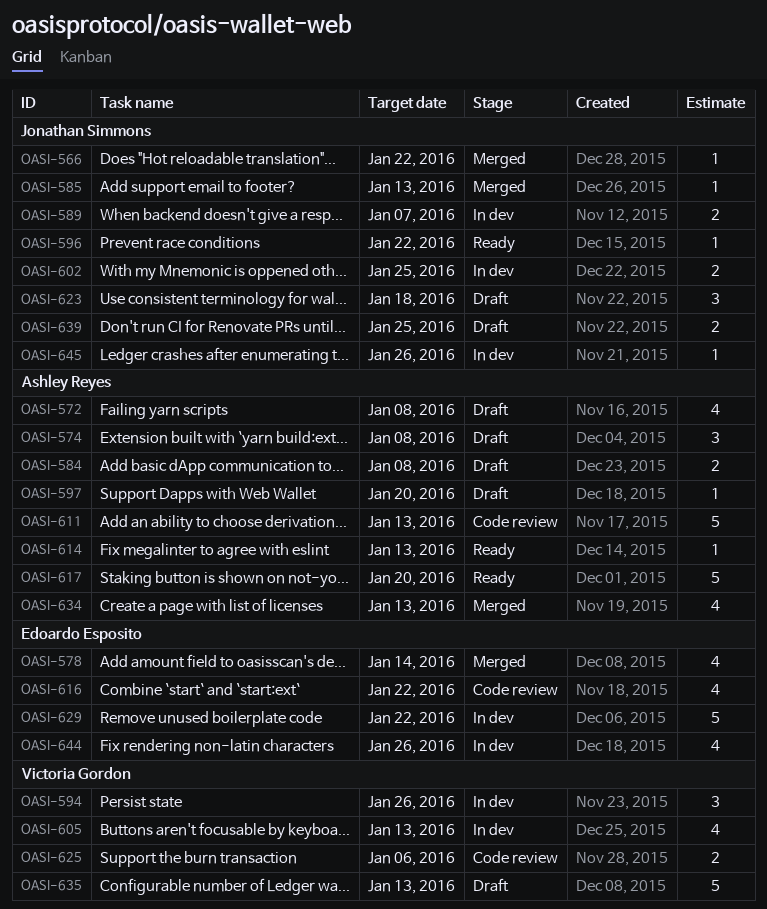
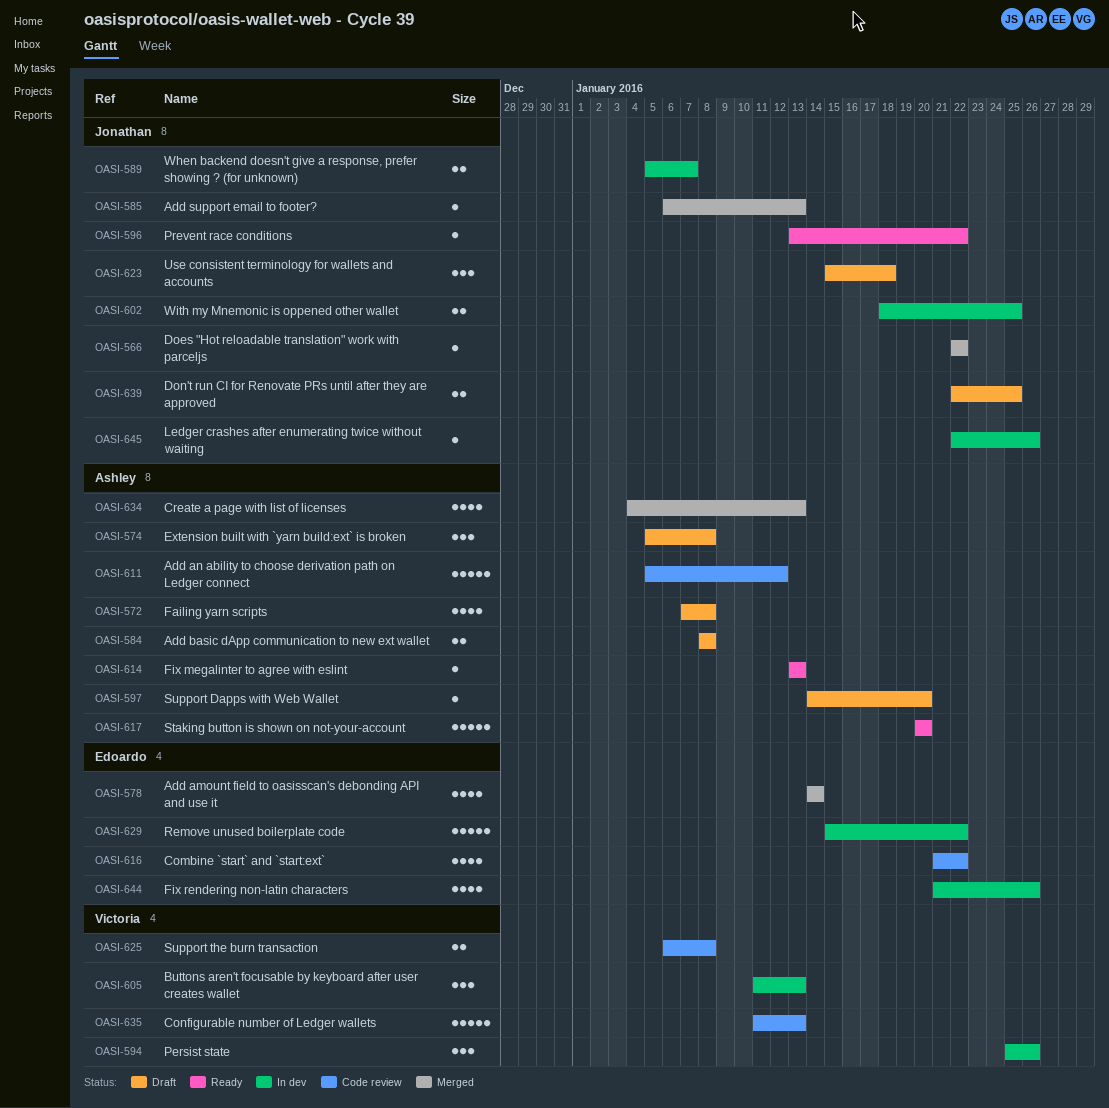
OASI-605, estimate: 4 -> 3
OASI-611, due: Jan 13 -> Jan 12
OASI-625, due: Jan 6 -> Jan 8
OASI-635, status: Draft -> Code review

